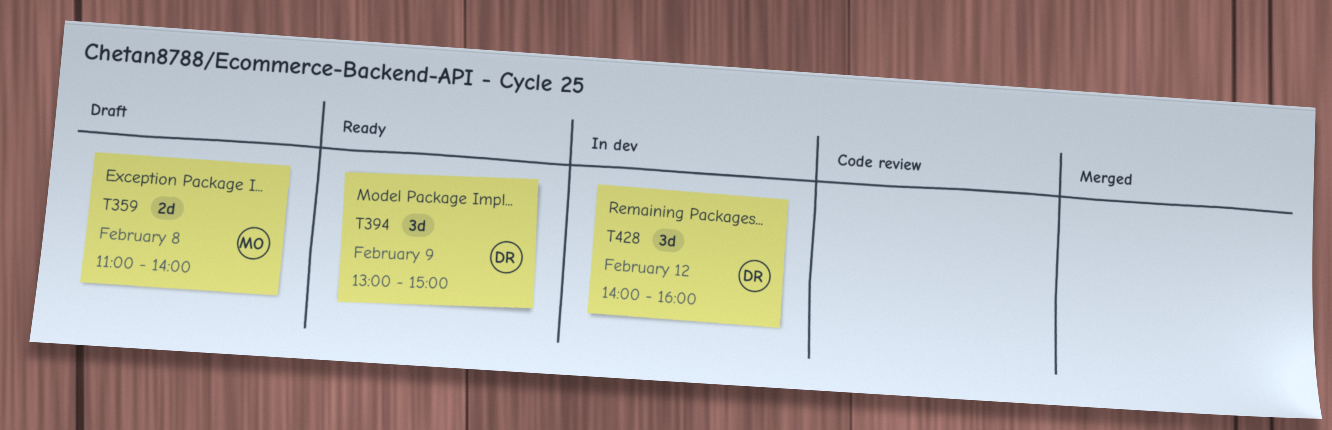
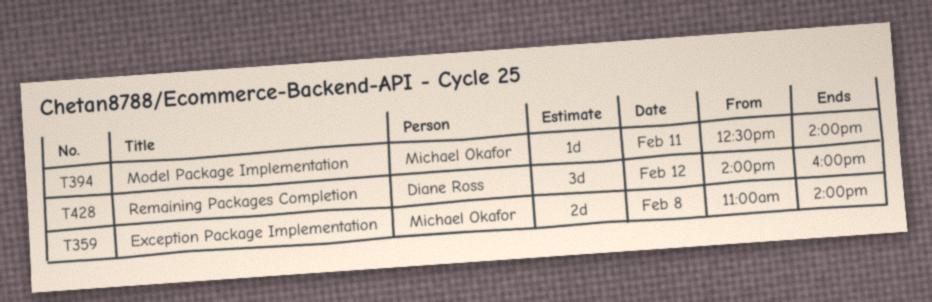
T394, owner: Diane Ross -> Michael Okafor
T394, estimate: 3d -> 1d
T394, day: Feb 9 -> Feb 11
T394, begins: 13:00 -> 12:30
T394, ends: 15:00 -> 14:00

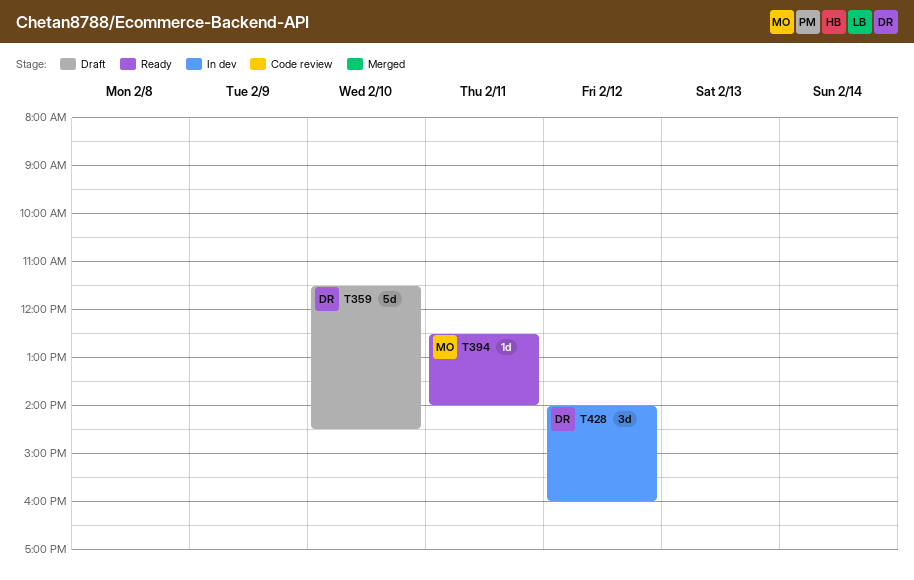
T359, owner: Michael Okafor -> Diane Ross
T359, estimate: 2d -> 5d
T359, day: Feb 8 -> Feb 10
T359, begins: 11:00 -> 11:30
T359, ends: 14:00 -> 14:30

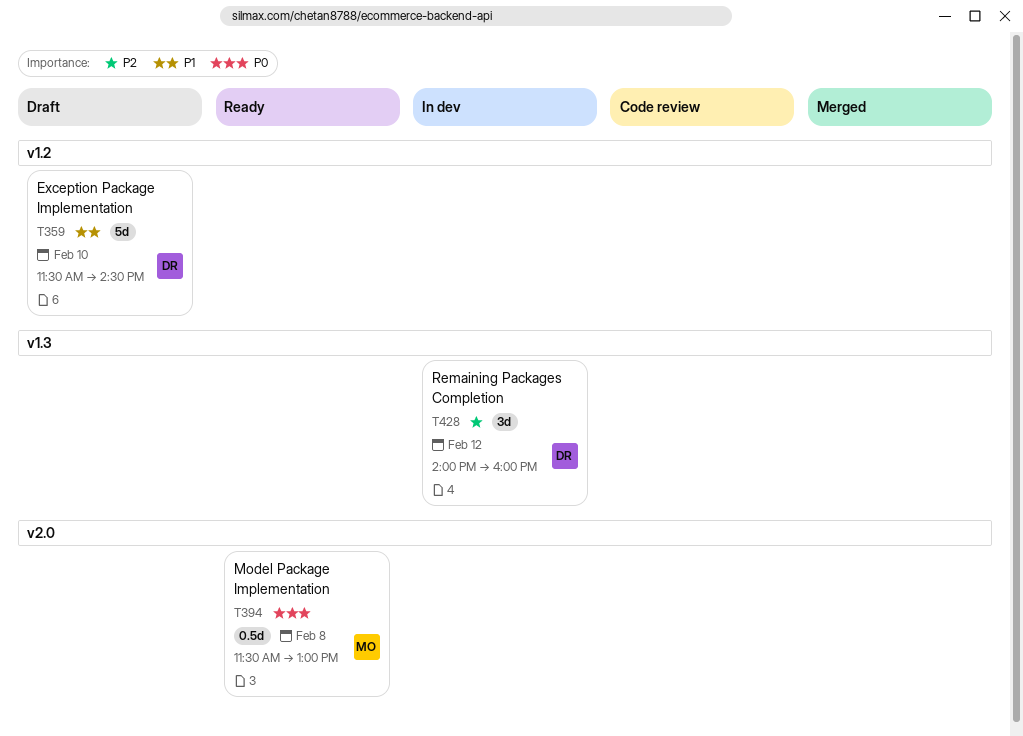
T394, estimate: 1d -> 0.5d
T394, day: Feb 11 -> Feb 8
T394, begins: 12:30 -> 11:30
T394, ends: 14:00 -> 13:00

